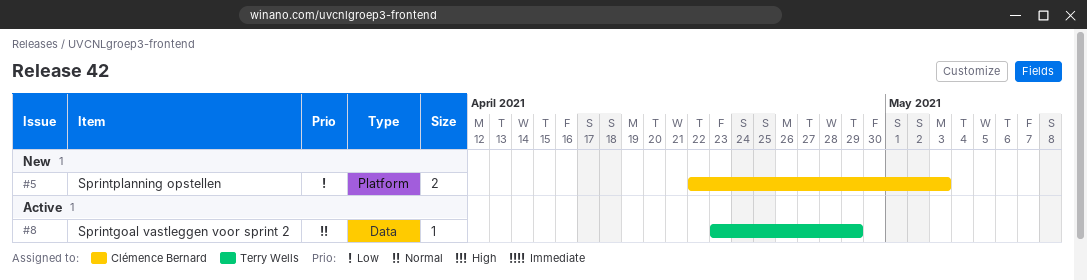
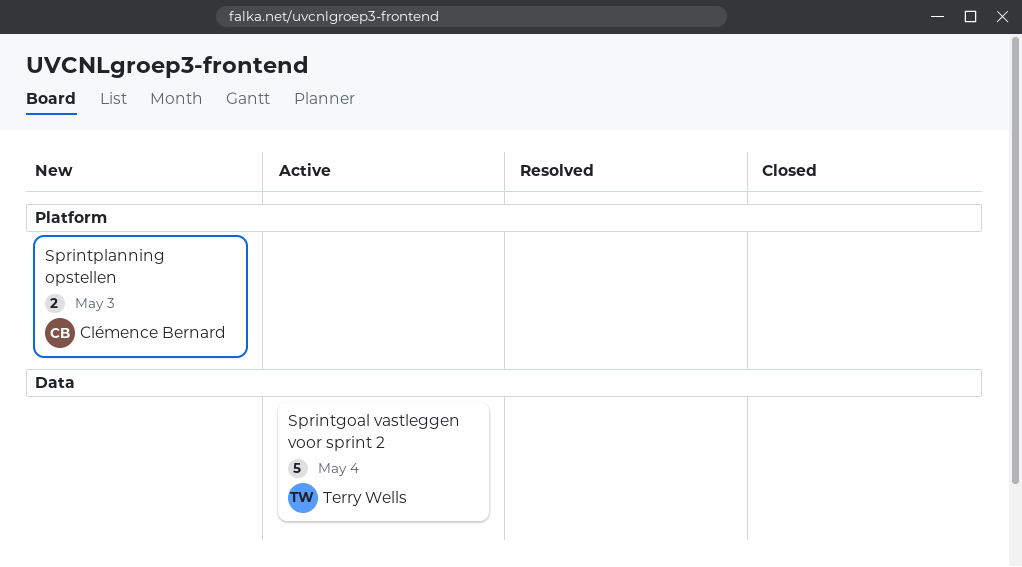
Sprintgoal vastleggen voor sprint 2, estimate: 1 -> 5
Sprintgoal vastleggen voor sprint 2, due: Apr 29 -> May 4

